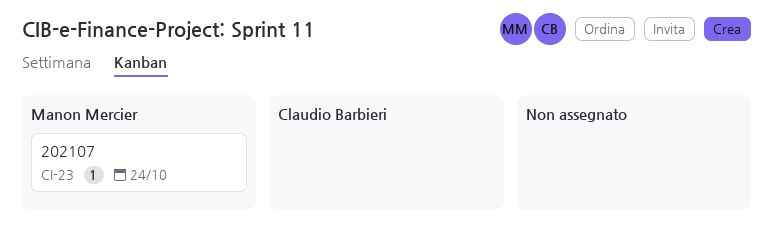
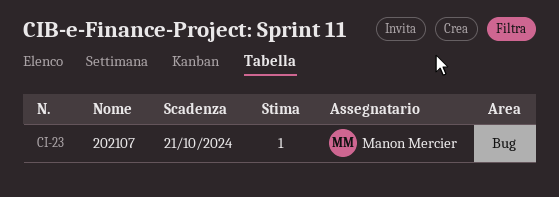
CI-23, due: Oct 24 -> Oct 21

